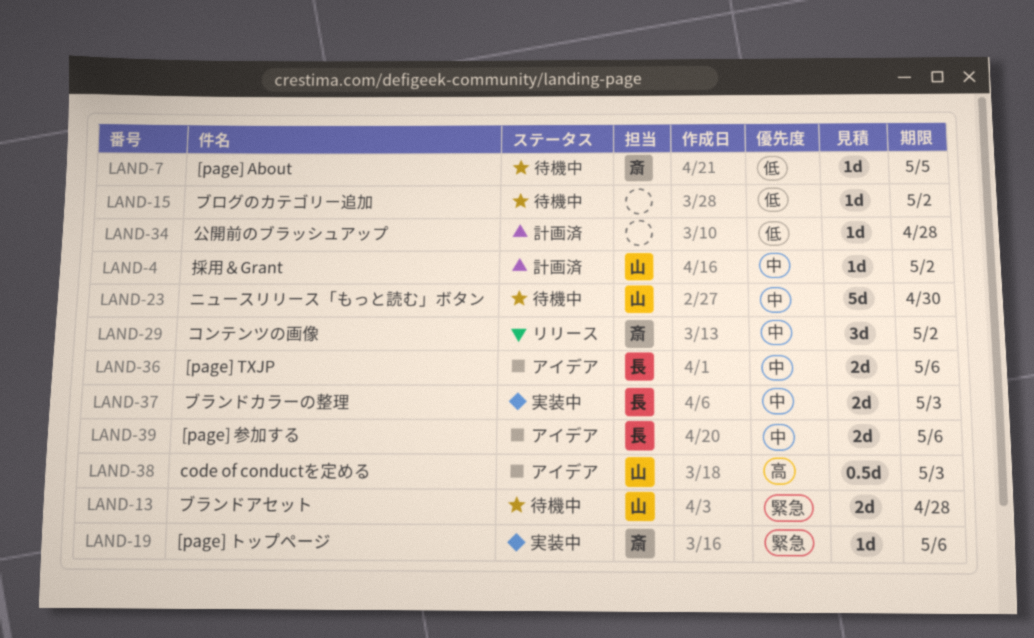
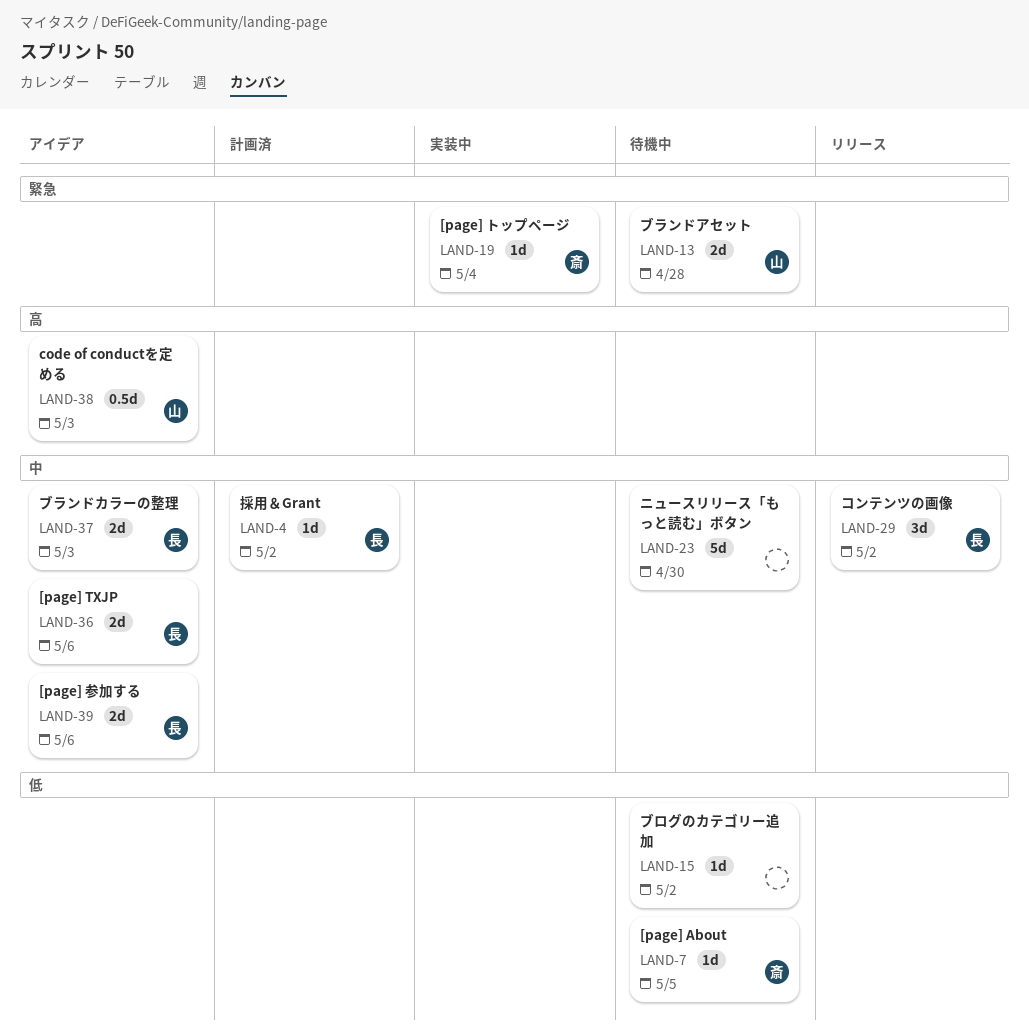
LAND-4, owner: 山 -> 長
LAND-19, due: May 6 -> May 4
LAND-23, owner: 山 -> none
LAND-29, owner: 斎 -> 長
LAND-34: present -> none
LAND-37, status: 実装中 -> アイデア

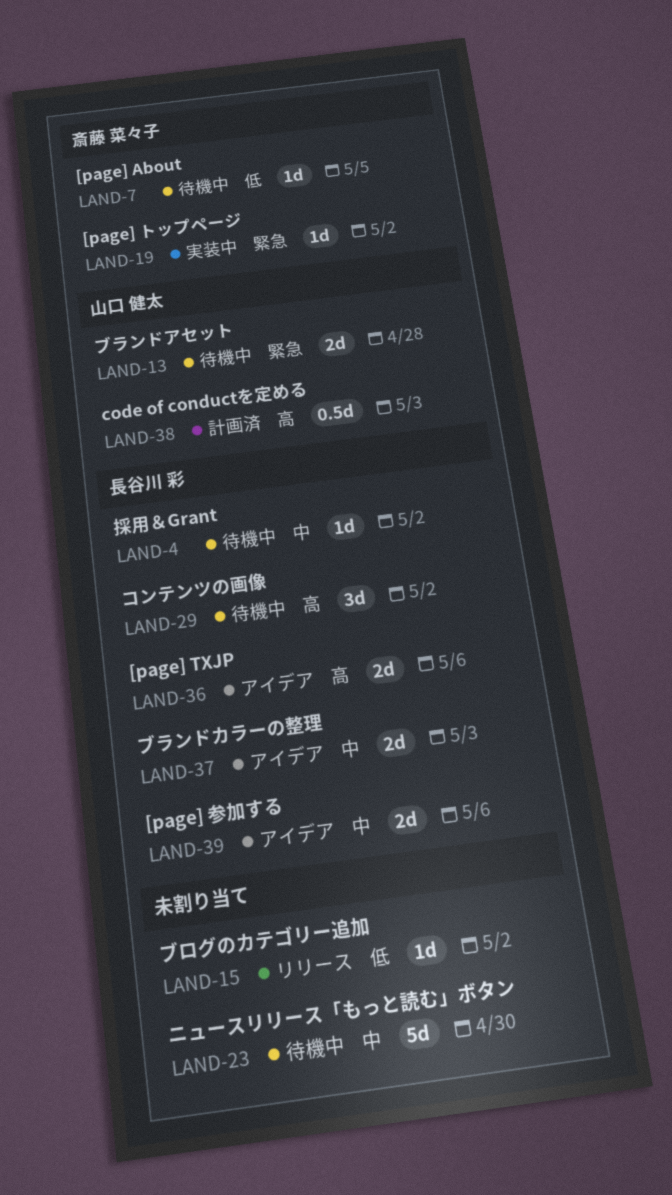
LAND-4, status: 計画済 -> 待機中
LAND-15, status: 待機中 -> リリース
LAND-19, due: May 4 -> May 2
LAND-29, status: リリース -> 待機中
LAND-29, priority: 中 -> 高
LAND-36, priority: 中 -> 高
LAND-38, status: アイデア -> 計画済

